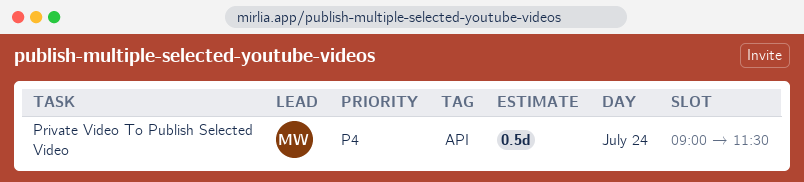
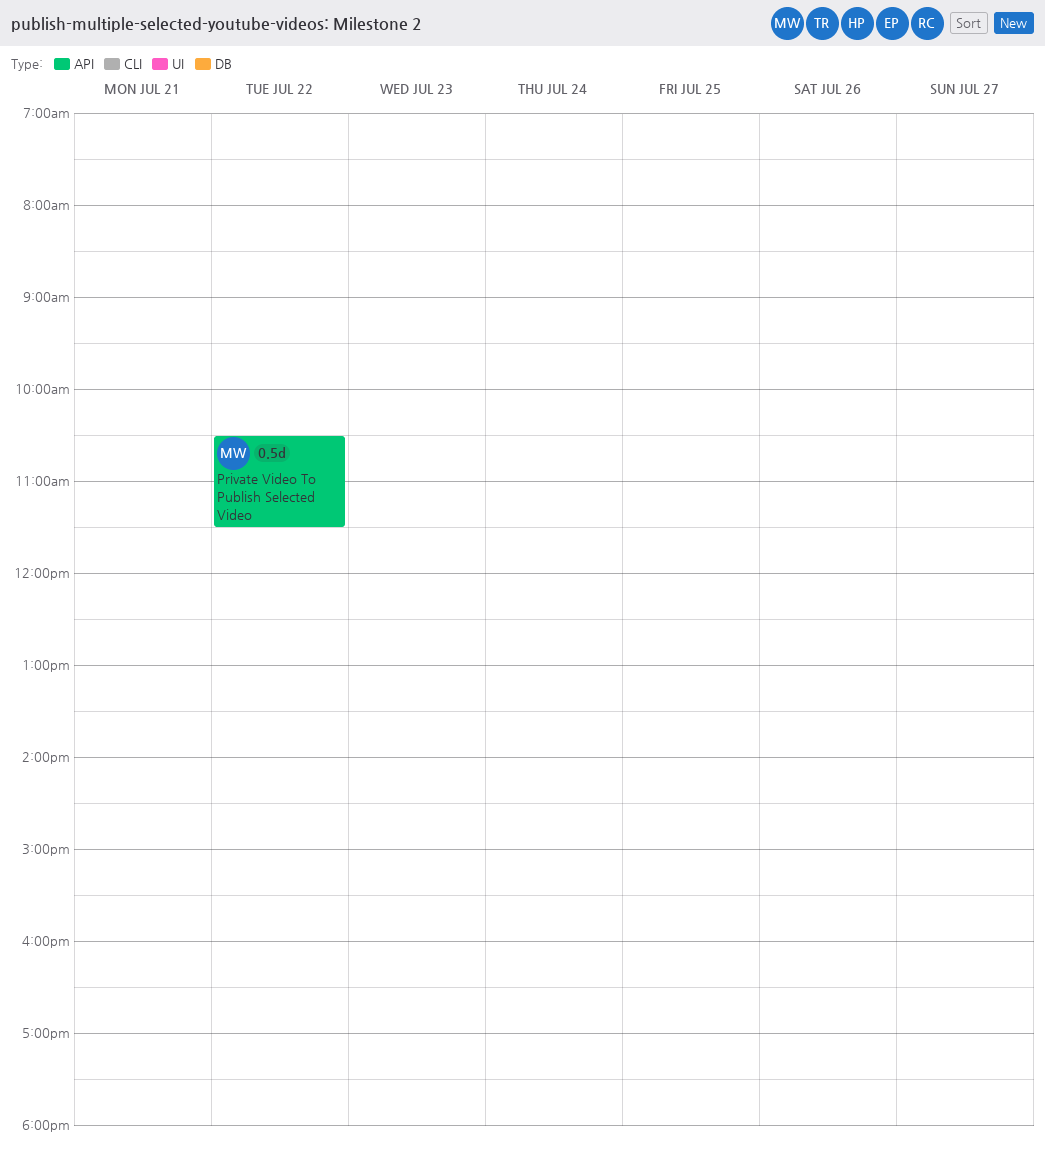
Private Video To Publish Selected Video, day: Jul 24 -> Jul 22
Private Video To Publish Selected Video, begins: 09:00 -> 10:30

